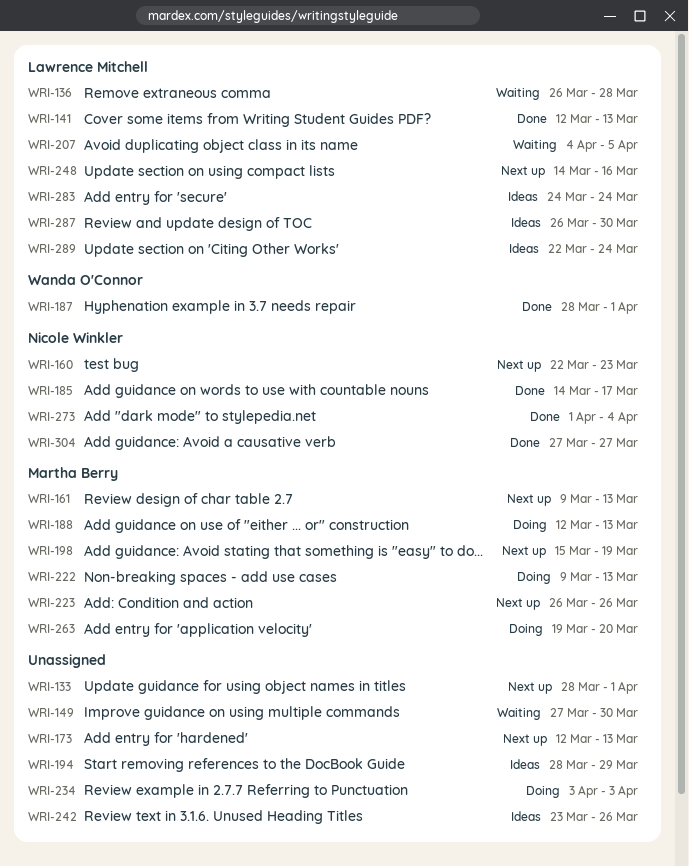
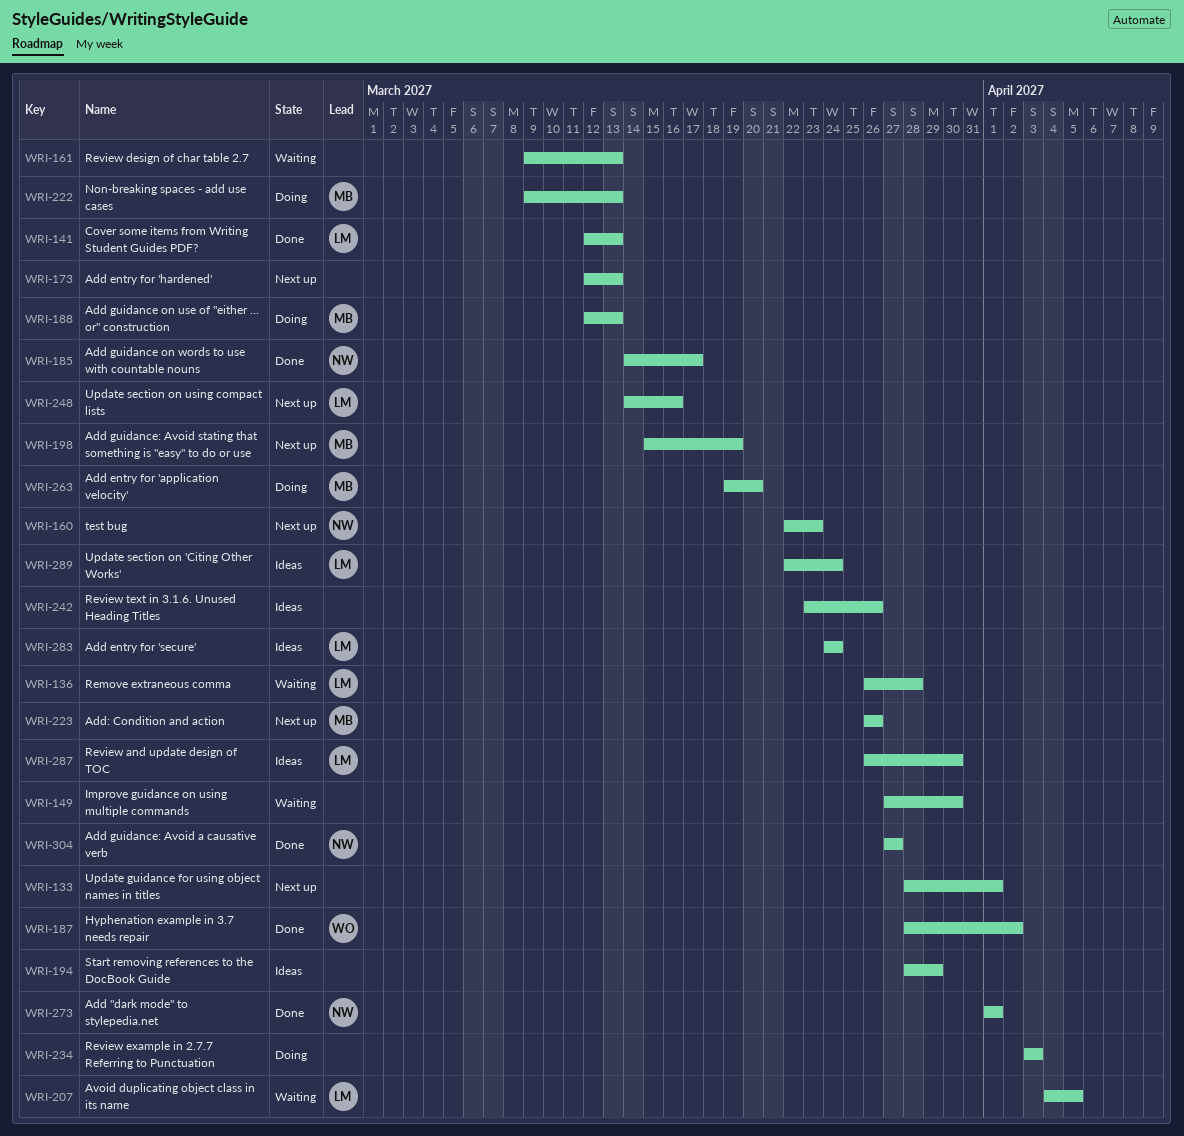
WRI-161, status: Next up -> Waiting
WRI-161, owner: Martha Berry -> none
WRI-187, due: Apr 1 -> Apr 2
WRI-273, due: Apr 4 -> Apr 1

